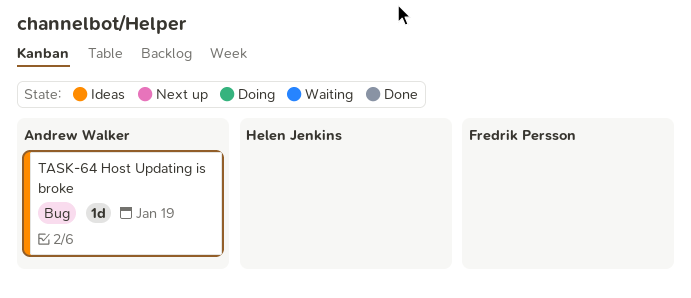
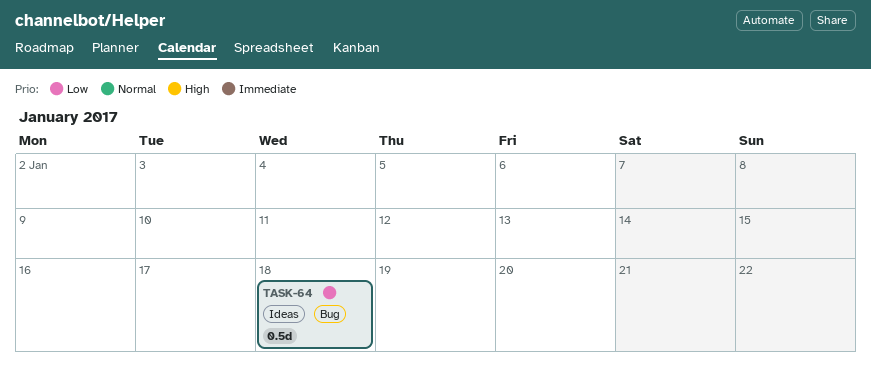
TASK-64, estimate: 1d -> 0.5d
TASK-64, due: Jan 19 -> Jan 18

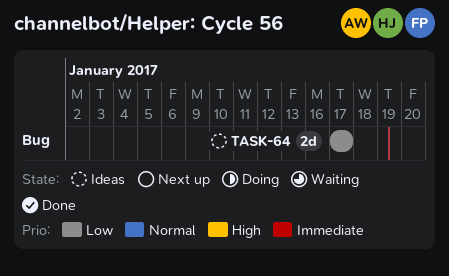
TASK-64, estimate: 0.5d -> 2d
TASK-64, due: Jan 18 -> Jan 17

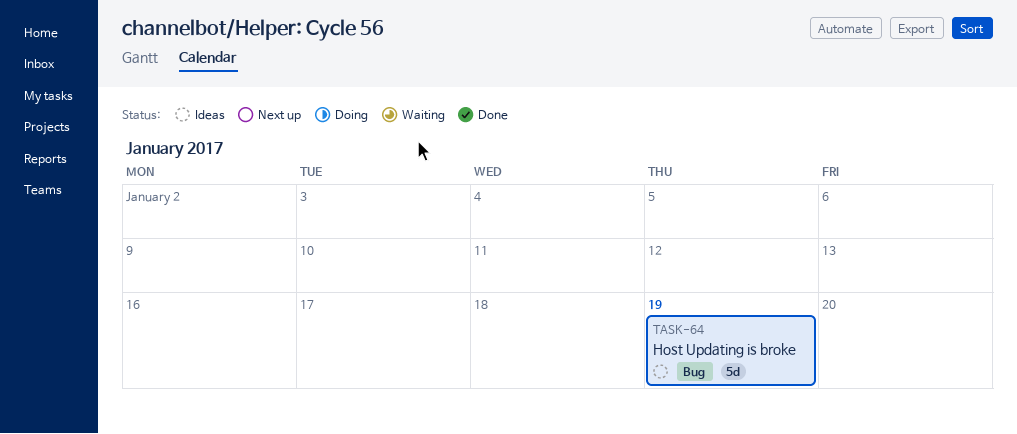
TASK-64, estimate: 2d -> 5d
TASK-64, due: Jan 17 -> Jan 19

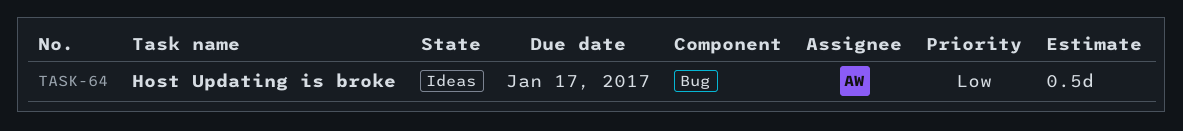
TASK-64, estimate: 5d -> 0.5d
TASK-64, due: Jan 19 -> Jan 17

